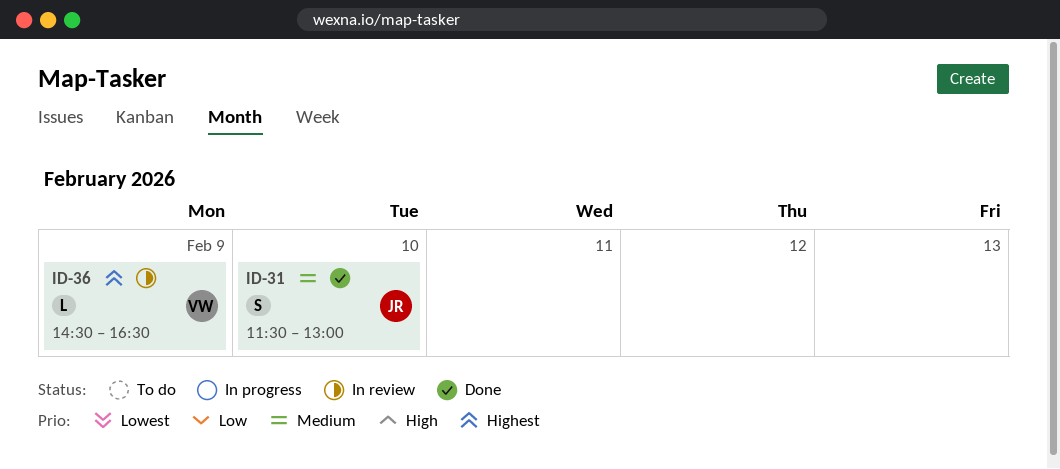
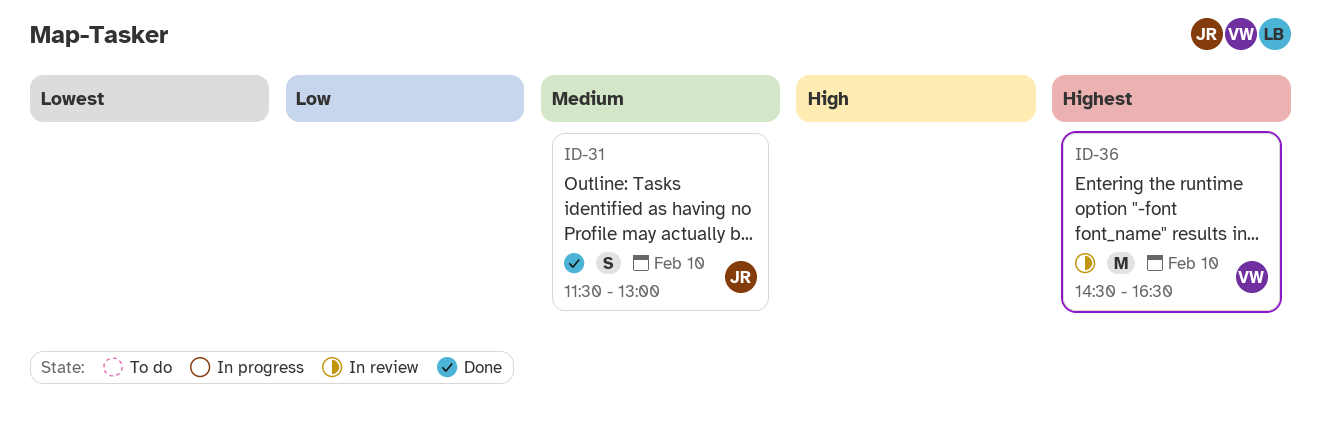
ID-36, estimate: L -> M
ID-36, day: Feb 9 -> Feb 10

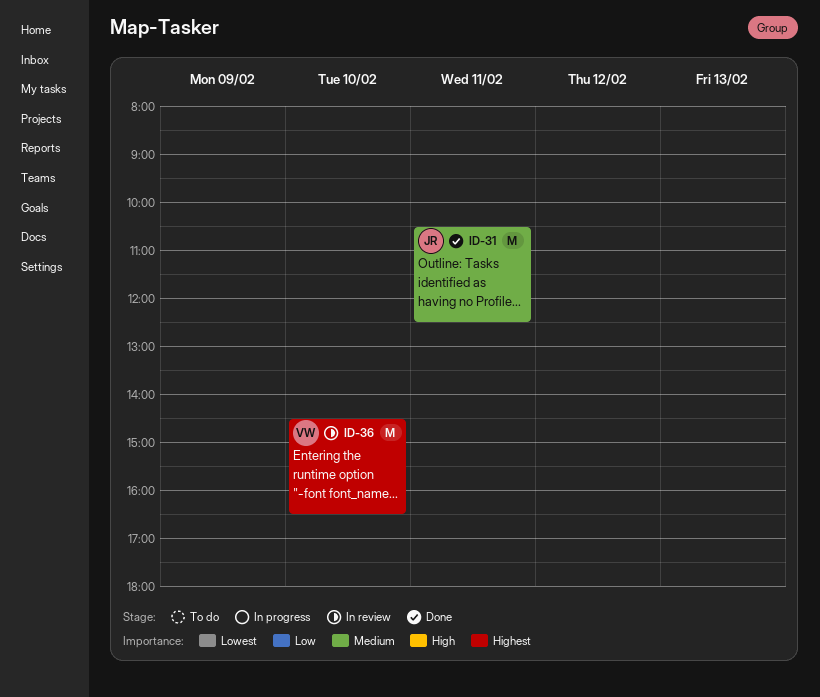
ID-31, estimate: S -> M
ID-31, day: Feb 10 -> Feb 11
ID-31, begins: 11:30 -> 10:30
ID-31, ends: 13:00 -> 12:30

